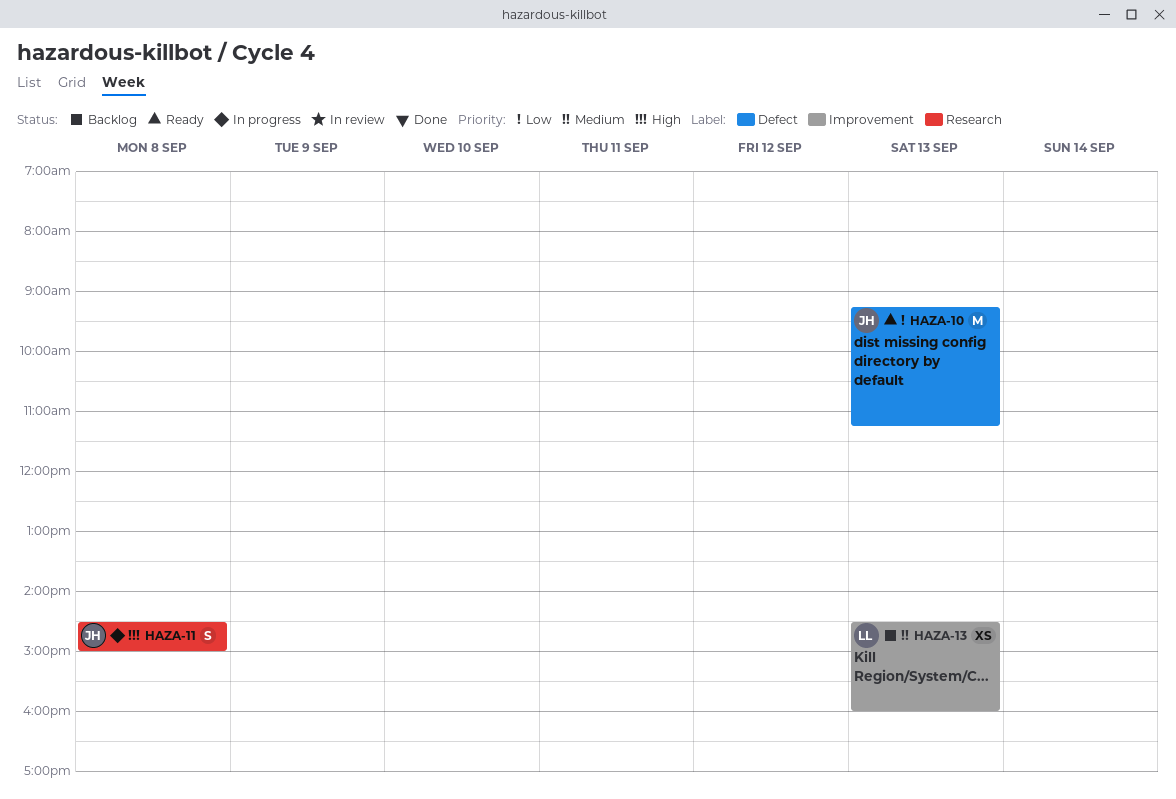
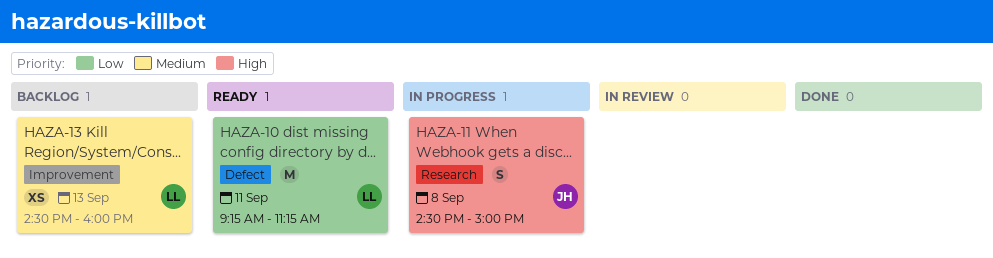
HAZA-10, owner: JH -> LL
HAZA-10, day: Sep 13 -> Sep 11

